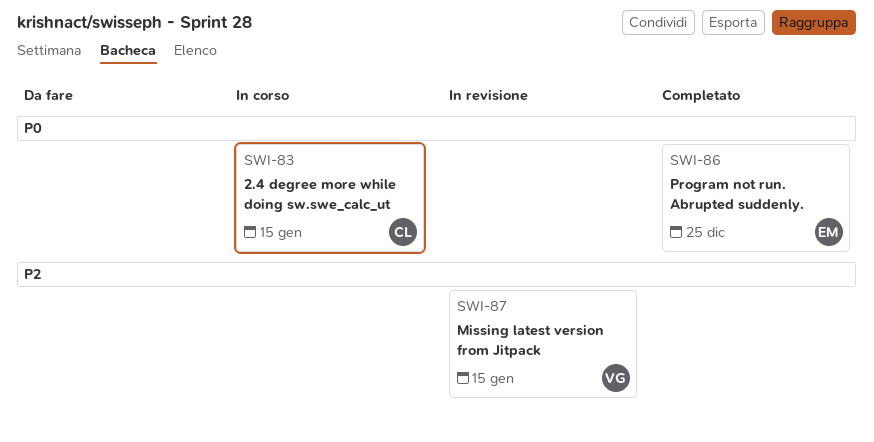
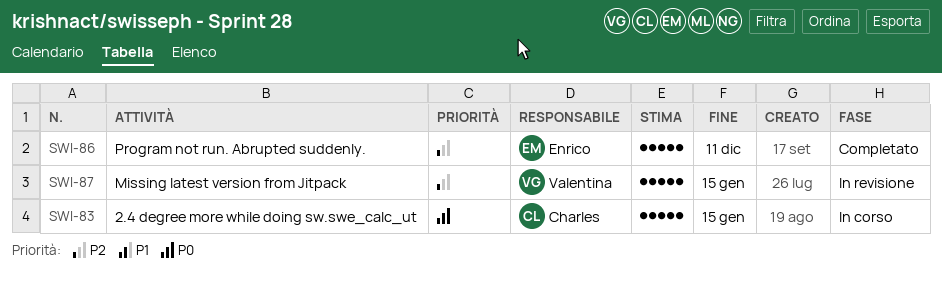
SWI-86, priority: P0 -> P2
SWI-86, due: Dec 25 -> Dec 11

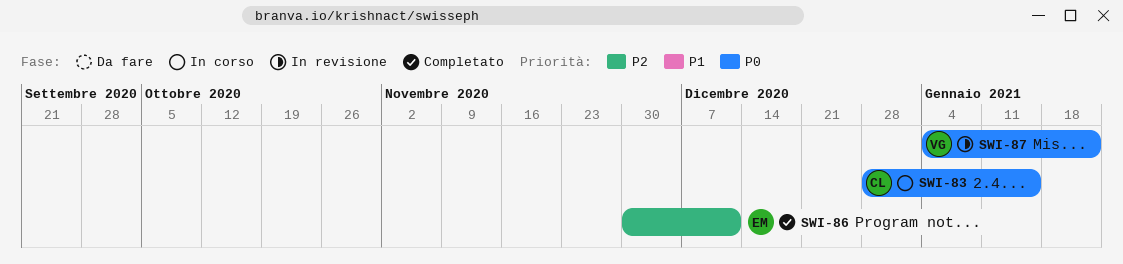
SWI-87, priority: P2 -> P0
SWI-87, due: Jan 15 -> Jan 22

